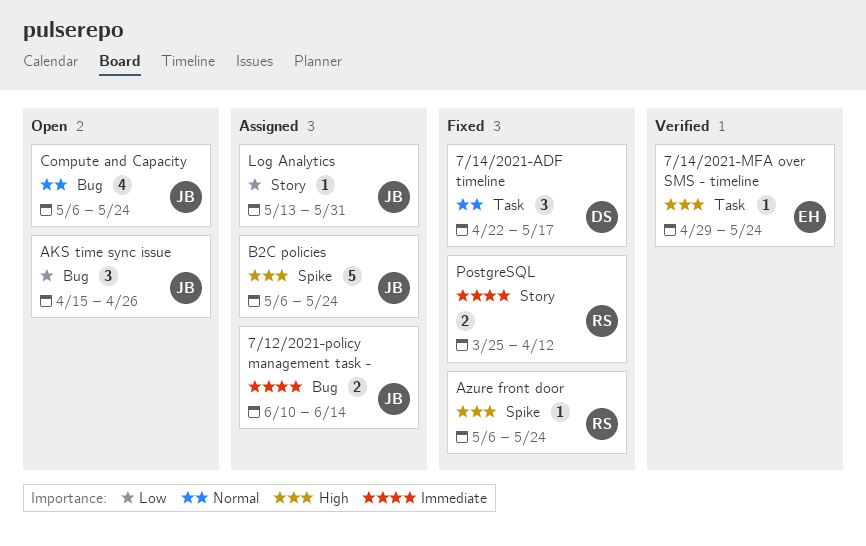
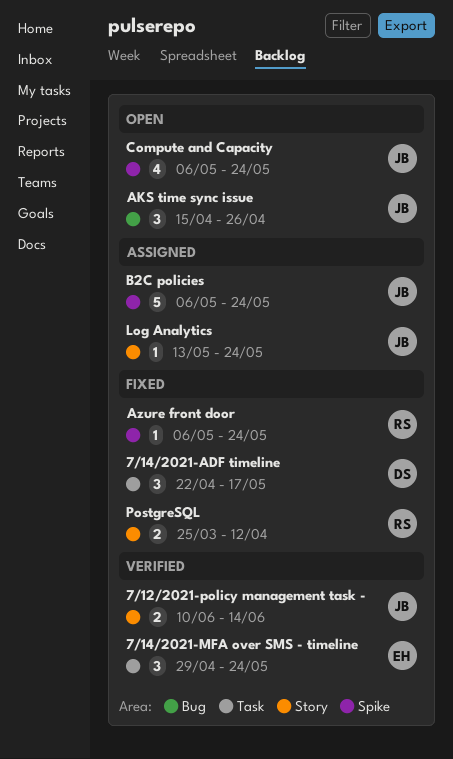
7/12/2021-policy management task -, status: Assigned -> Verified
7/12/2021-policy management task -, label: Bug -> Story
7/14/2021-MFA over SMS - timeline, estimate: 1 -> 3
Compute and Capacity, label: Bug -> Spike
Log Analytics, due: May 31 -> May 24

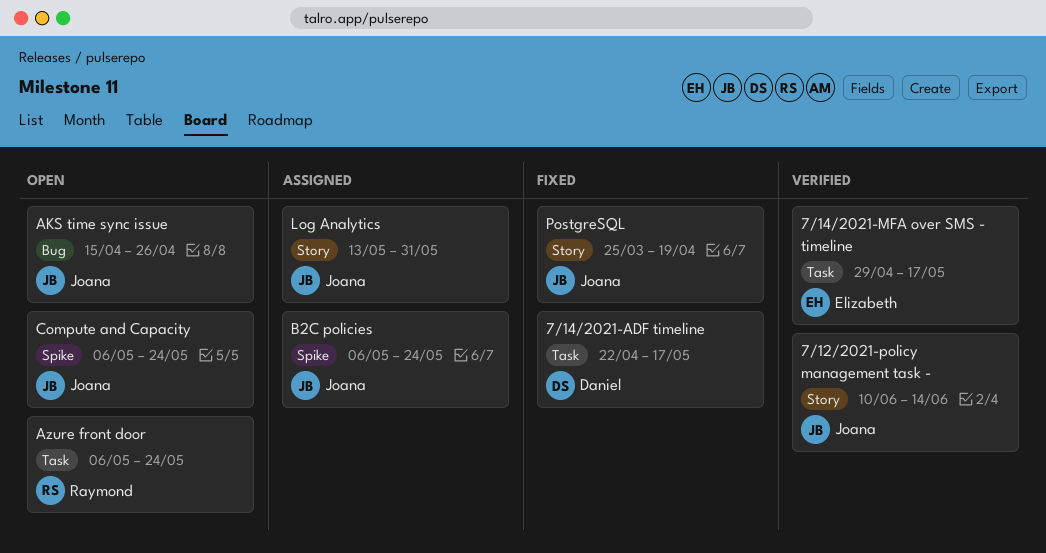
7/14/2021-MFA over SMS - timeline, due: May 24 -> May 17
Azure front door, status: Fixed -> Open
Azure front door, label: Spike -> Task
Log Analytics, due: May 24 -> May 31
PostgreSQL, owner: Raymond -> Joana
PostgreSQL, due: Apr 12 -> Apr 19

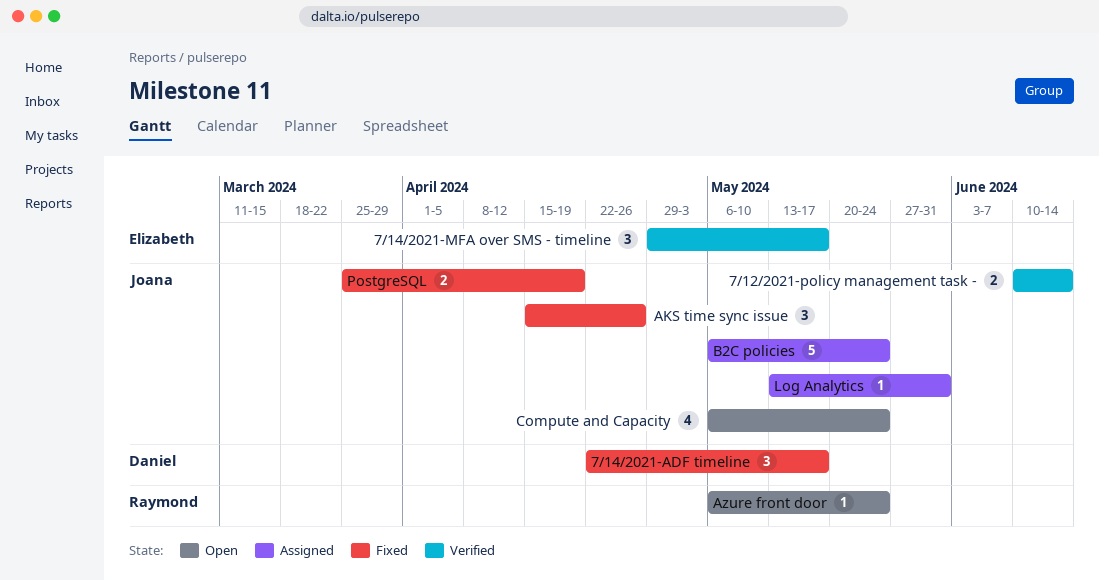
AKS time sync issue, status: Open -> Fixed

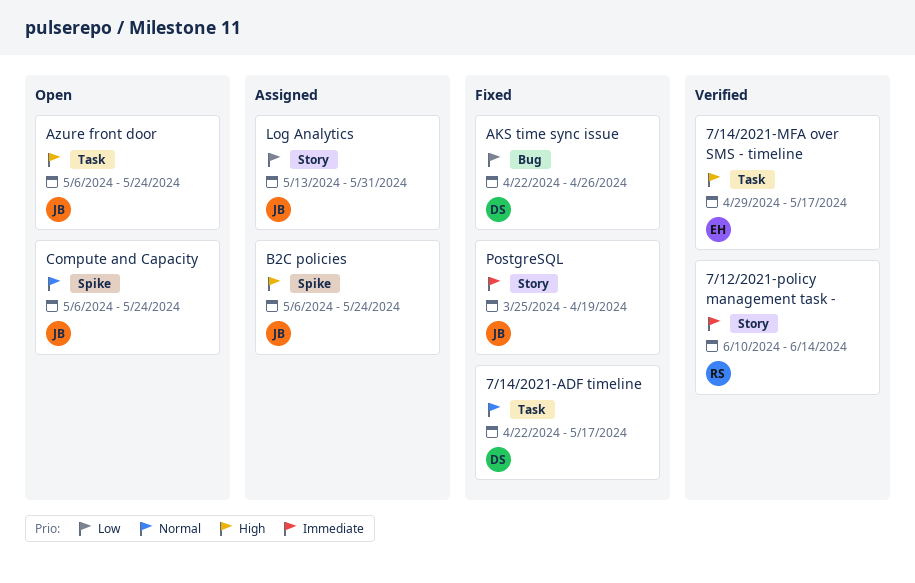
7/12/2021-policy management task -, owner: Joana -> Raymond
AKS time sync issue, owner: Joana -> Daniel
AKS time sync issue, start: Apr 15 -> Apr 22
Azure front door, owner: Raymond -> Joana

